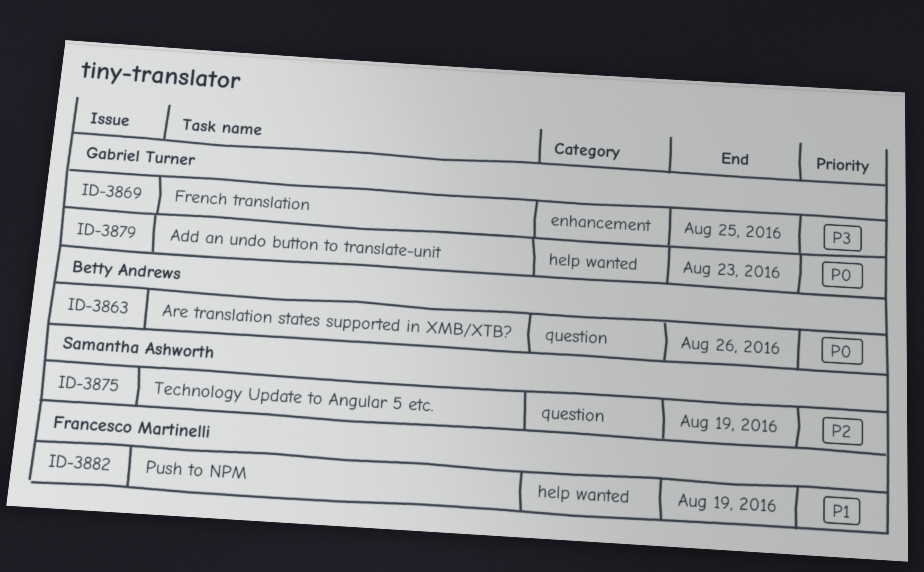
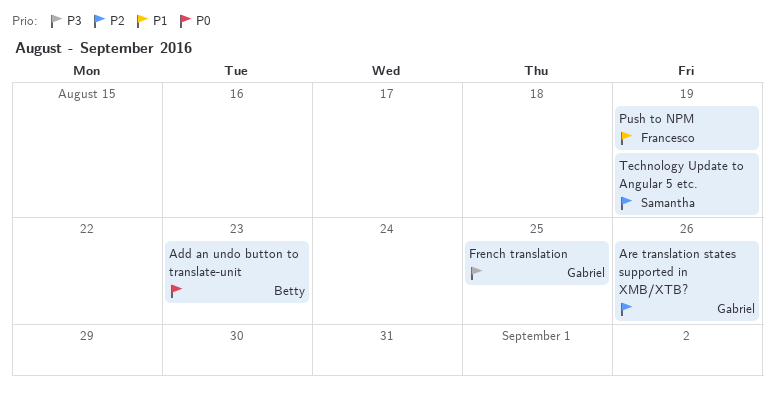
Add an undo button to translate-unit, owner: Gabriel Turner -> Betty Andrews
Are translation states supported in XMB/XTB?, owner: Betty Andrews -> Gabriel Turner
Are translation states supported in XMB/XTB?, priority: P0 -> P2

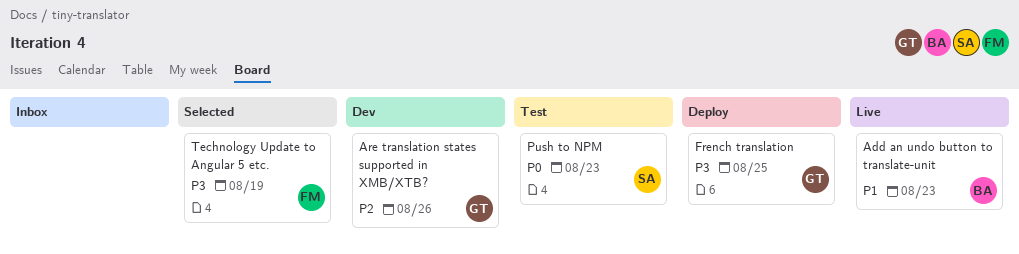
Add an undo button to translate-unit, priority: P0 -> P1
Push to NPM, owner: Francesco -> Samantha
Push to NPM, priority: P1 -> P0
Push to NPM, due: Aug 19 -> Aug 23
Technology Update to Angular 5 etc., owner: Samantha -> Francesco
Technology Update to Angular 5 etc., priority: P2 -> P3

